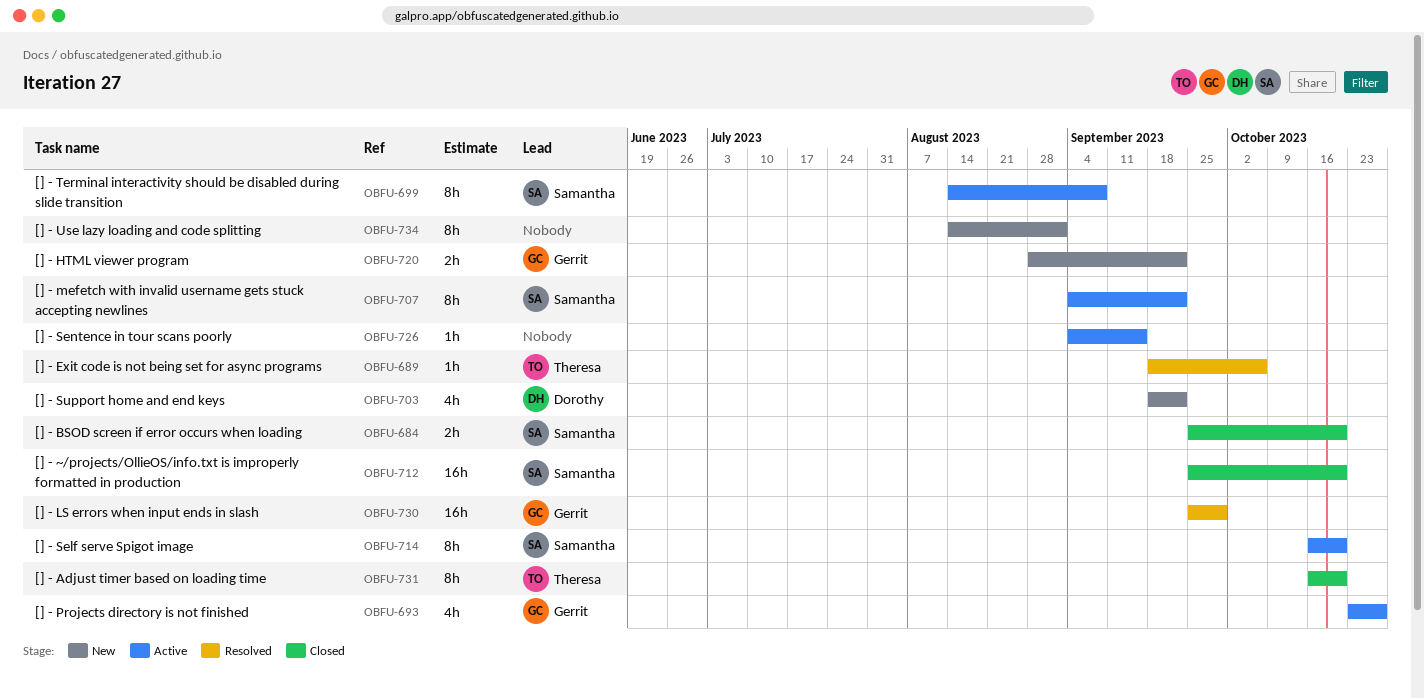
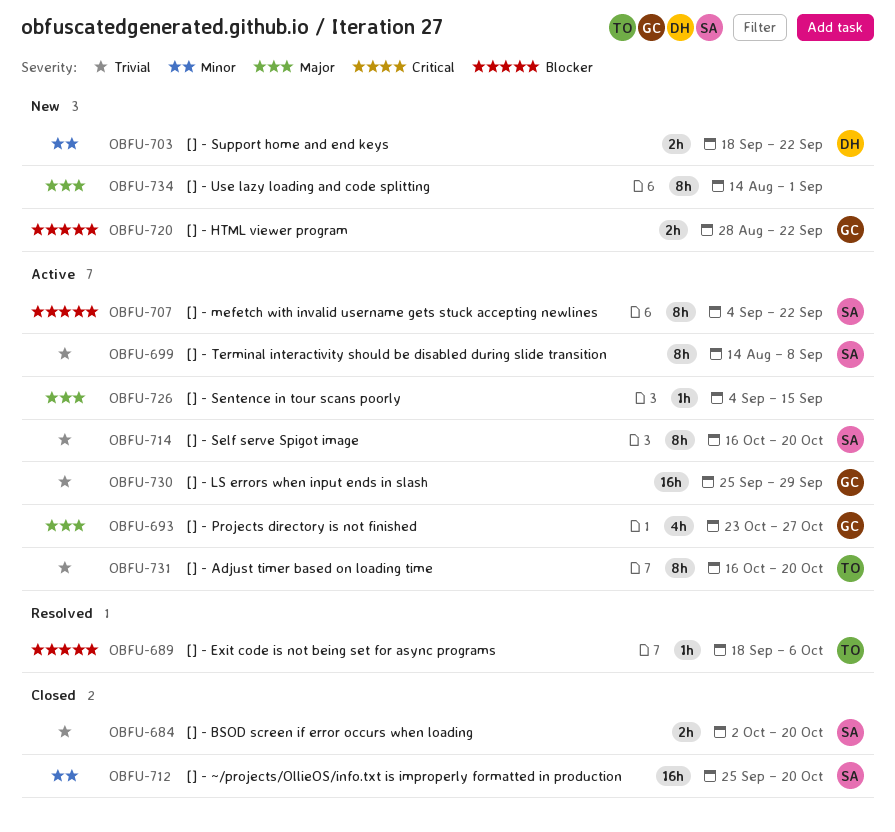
OBFU-684, start: Sep 25 -> Oct 2
OBFU-703, estimate: 4h -> 2h
OBFU-730, status: Resolved -> Active
OBFU-731, status: Closed -> Active

